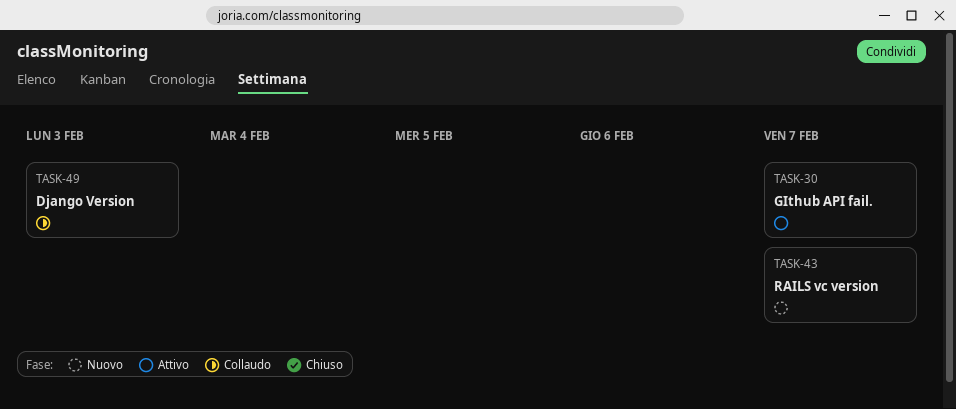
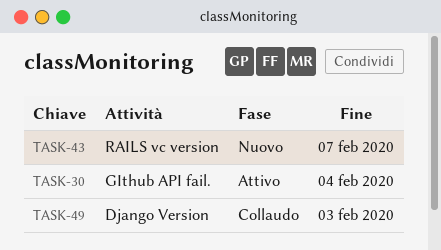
TASK-30, due: Feb 7 -> Feb 4

